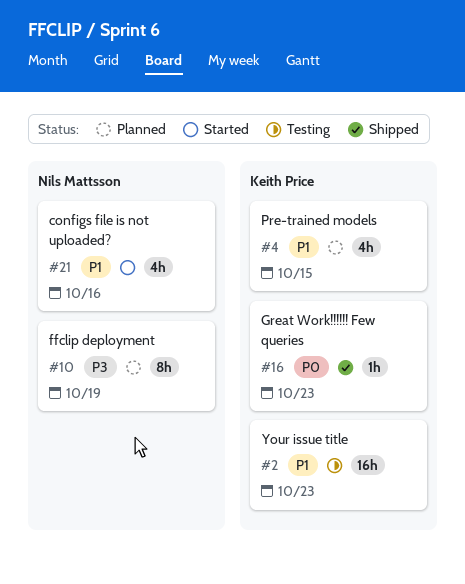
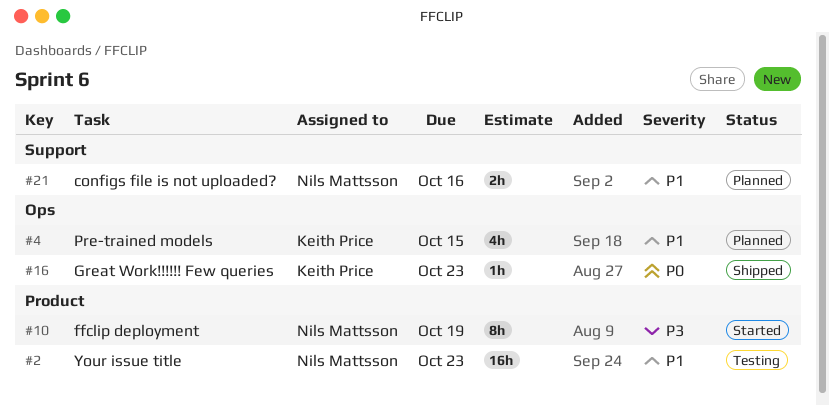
#2, owner: Keith Price -> Nils Mattsson
#10, status: Planned -> Started
#21, status: Started -> Planned
#21, estimate: 4h -> 2h

